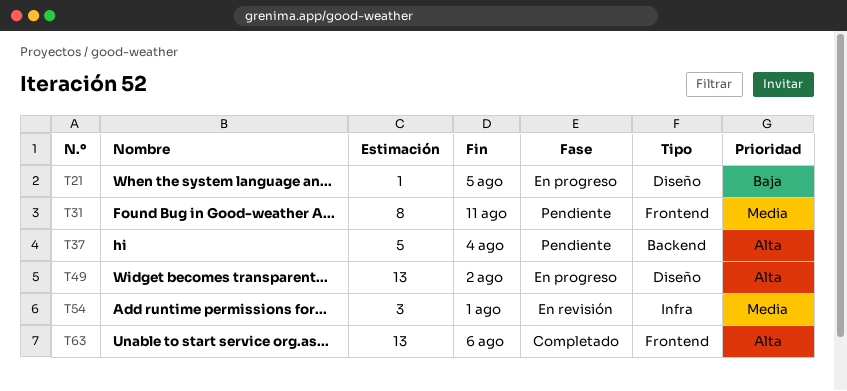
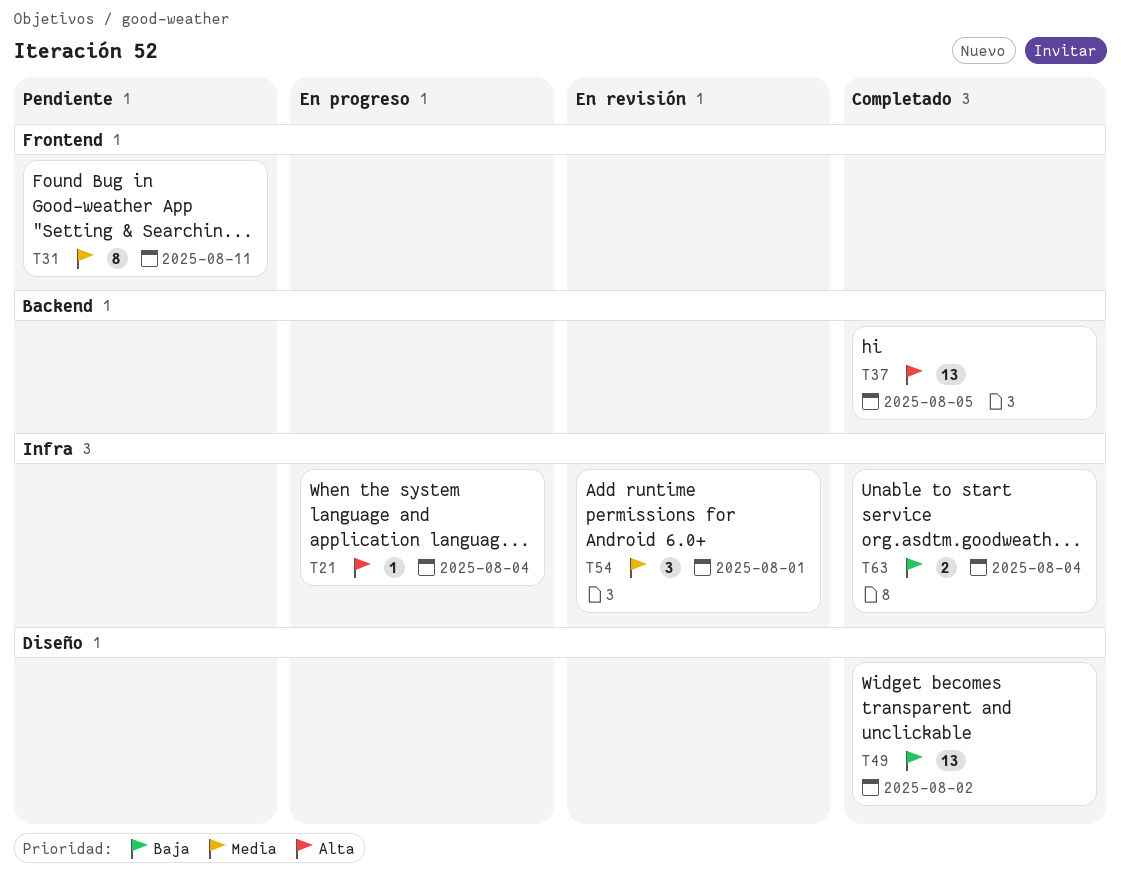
T21, priority: Baja -> Alta
T21, label: Diseño -> Infra
T21, due: Aug 5 -> Aug 4
T37, status: Pendiente -> Completado
T37, estimate: 5 -> 13
T37, due: Aug 4 -> Aug 5
T49, status: En progreso -> Completado
T49, priority: Alta -> Baja
T63, priority: Alta -> Baja
T63, label: Frontend -> Infra
T63, estimate: 13 -> 2
T63, due: Aug 6 -> Aug 4

